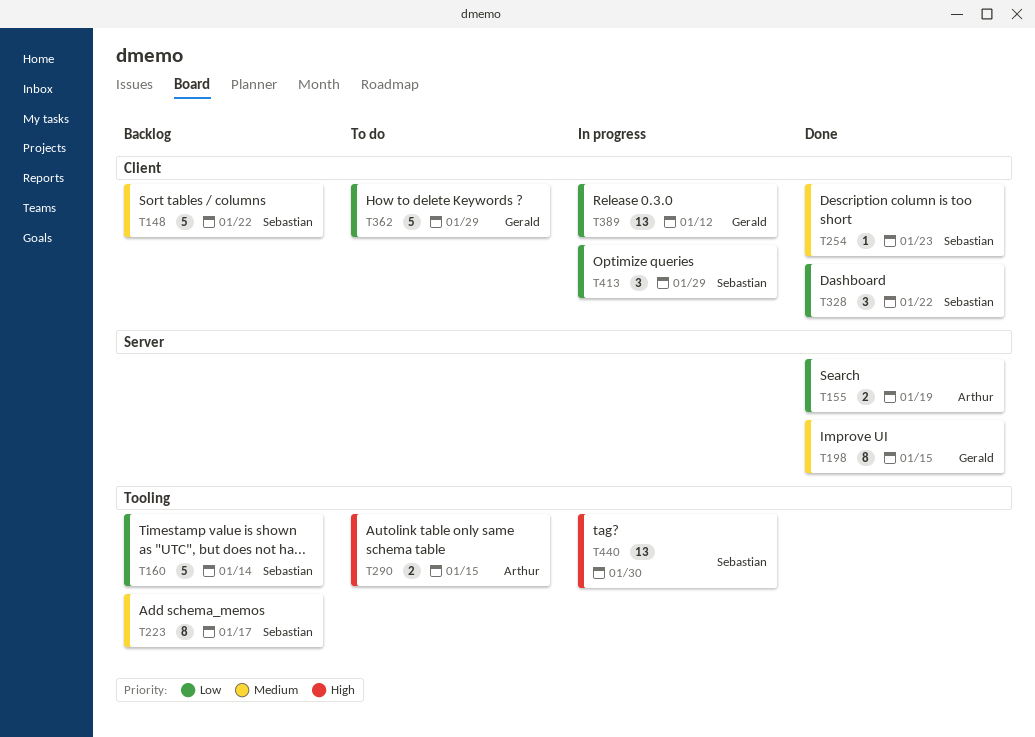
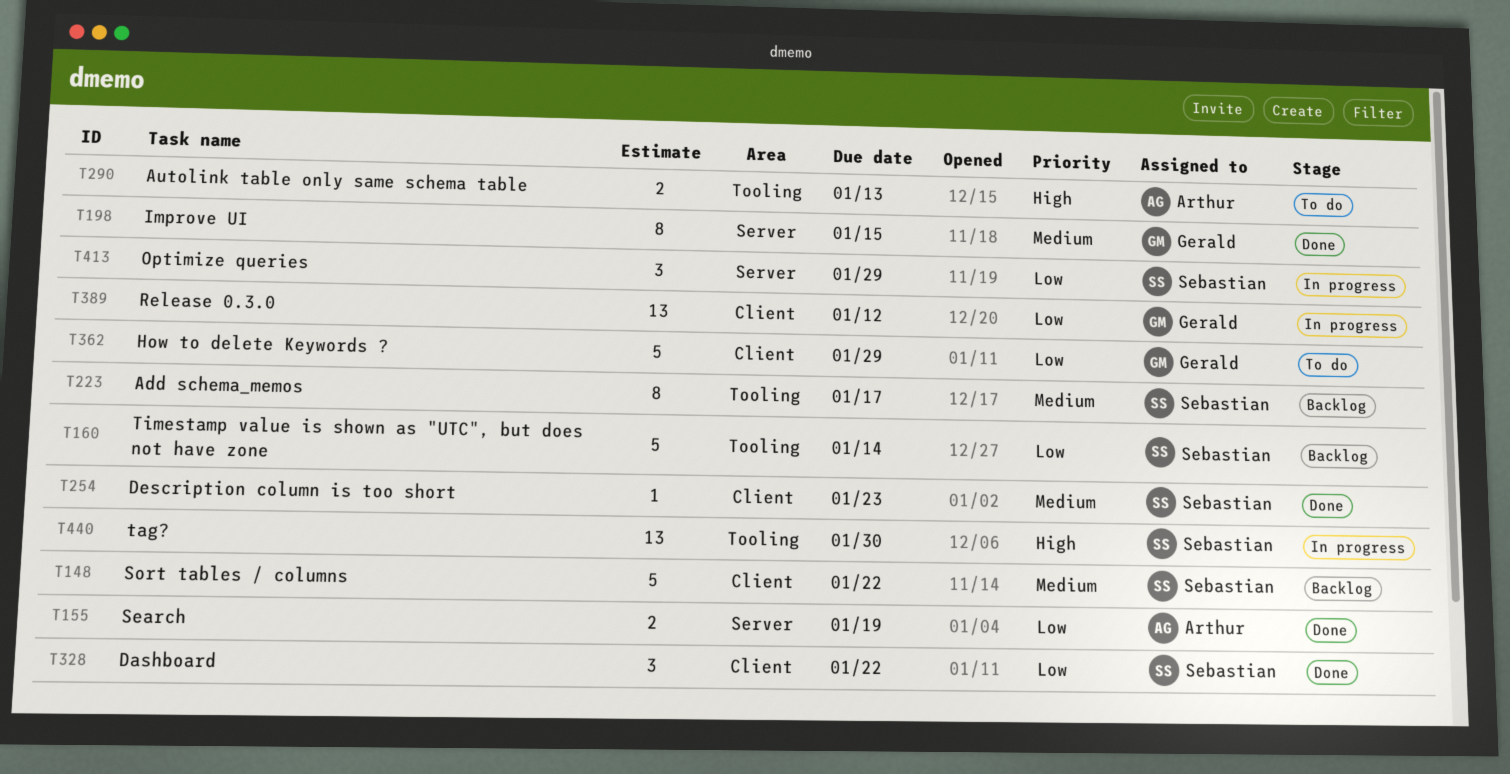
T290, due: Jan 15 -> Jan 13
T413, label: Client -> Server

